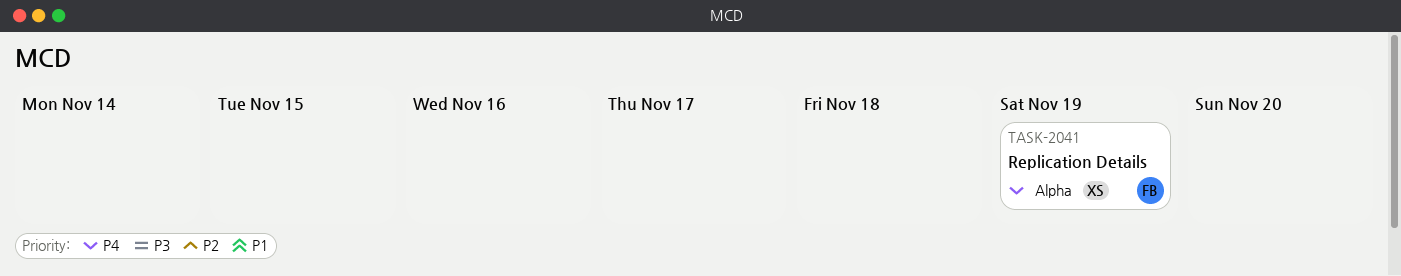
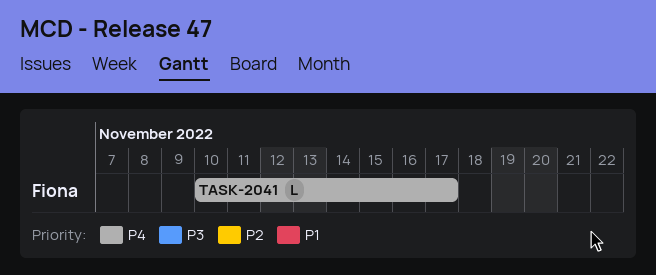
TASK-2041, estimate: XS -> L
TASK-2041, due: Nov 19 -> Nov 17

